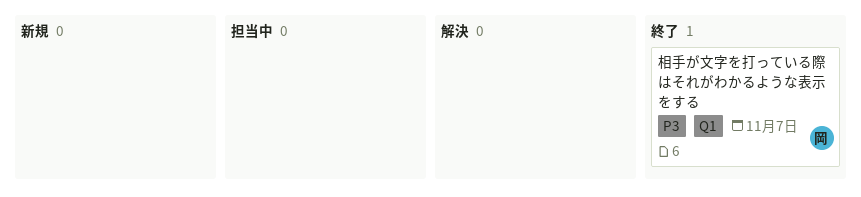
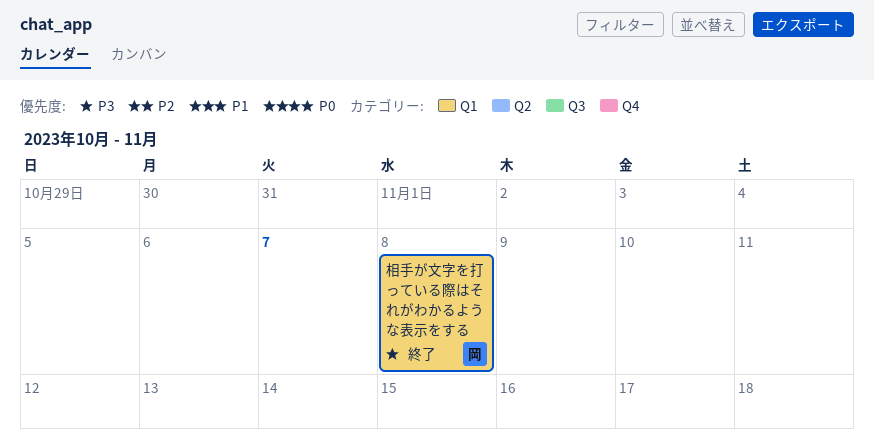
相手が文字を打っている際はそれがわかるような表示をする, due: Nov 7 -> Nov 8

